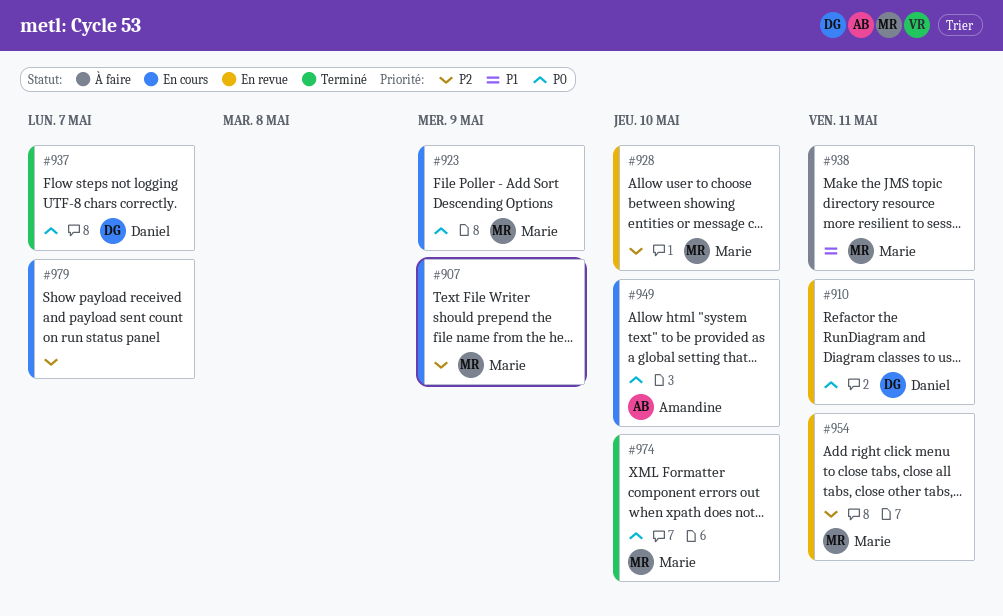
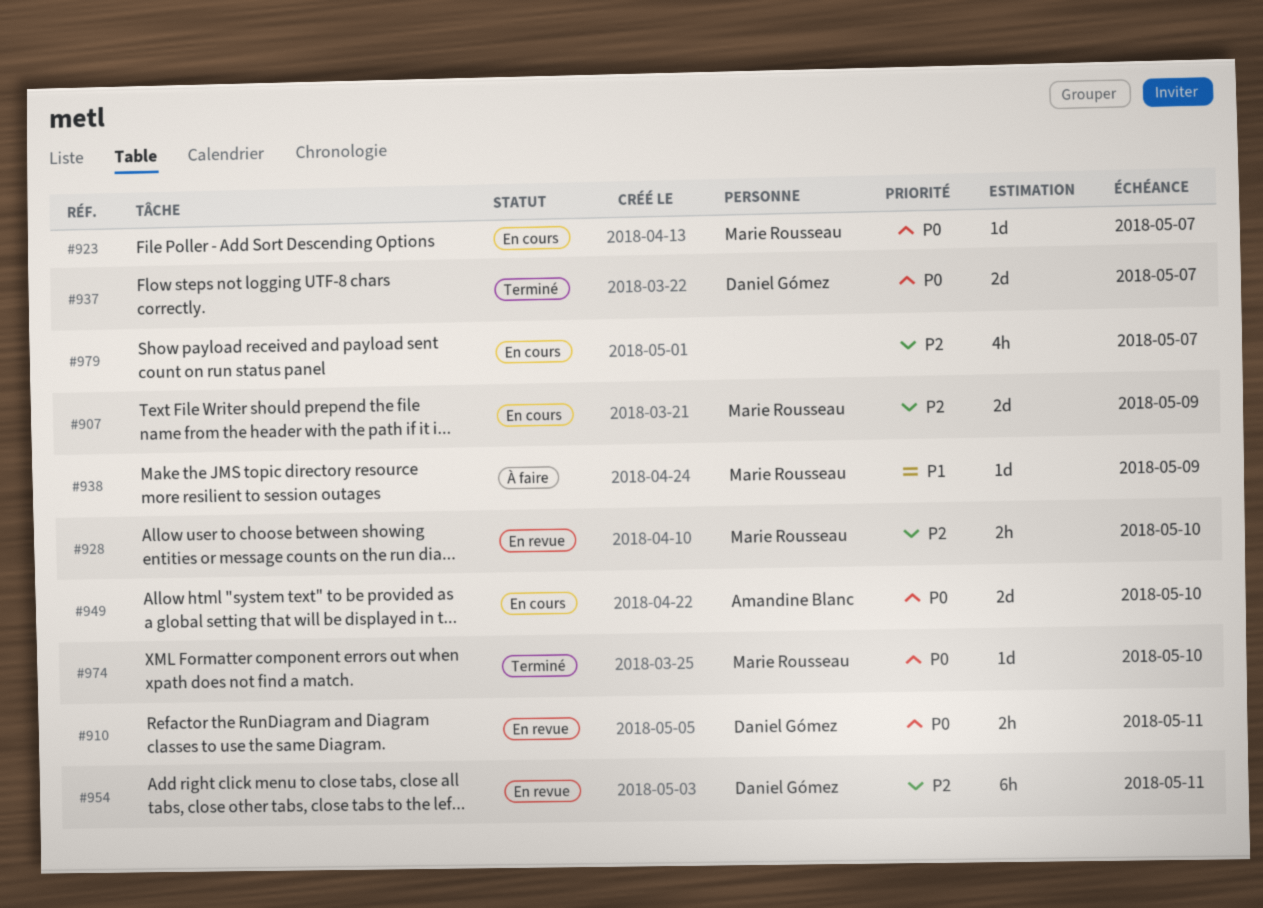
#923, due: May 9 -> May 7
#938, due: May 11 -> May 9
#954, owner: Marie Rousseau -> Daniel Gómez

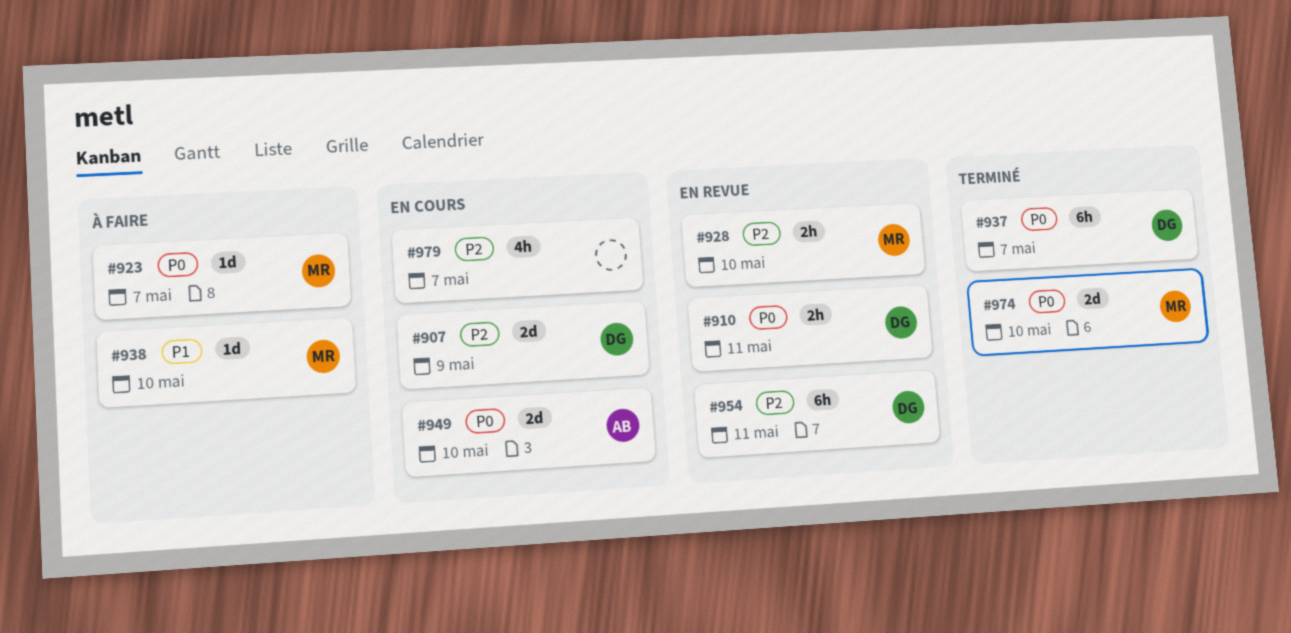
#907, owner: Marie Rousseau -> Daniel Gómez
#923, status: En cours -> À faire
#937, estimate: 2d -> 6h
#938, due: May 9 -> May 10
#974, estimate: 1d -> 2d

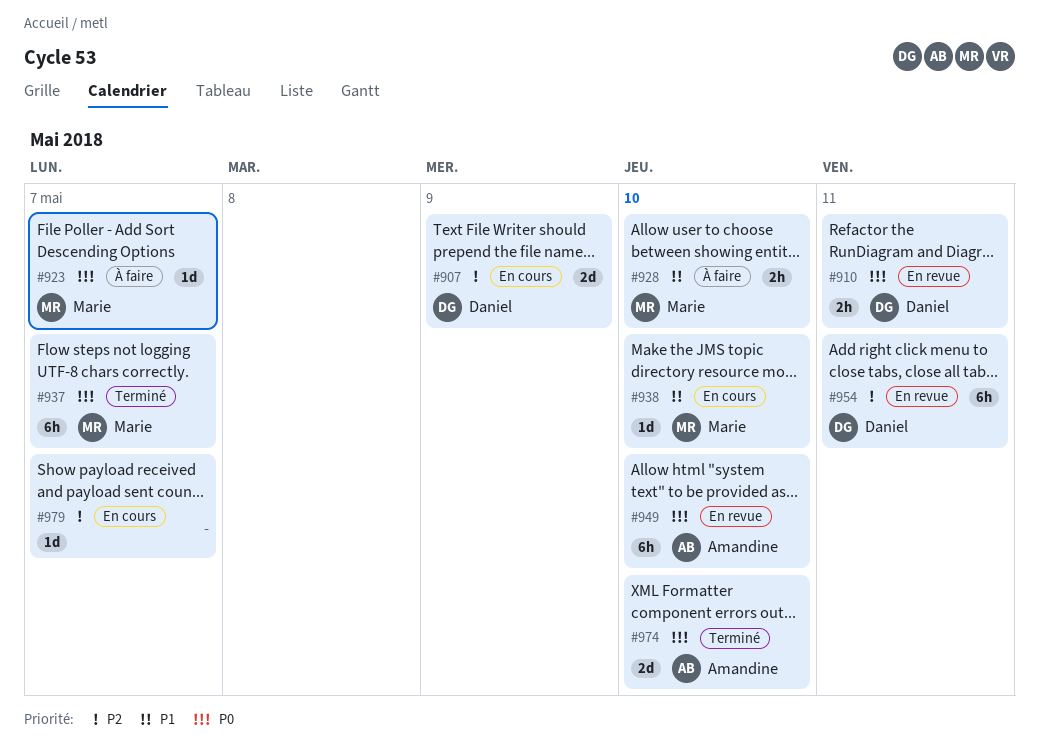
#928, status: En revue -> À faire
#928, priority: P2 -> P1
#937, owner: Daniel -> Marie
#938, status: À faire -> En cours
#949, status: En cours -> En revue
#949, estimate: 2d -> 6h
#974, owner: Marie -> Amandine
#979, estimate: 4h -> 1d

